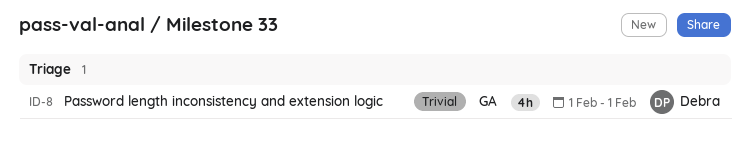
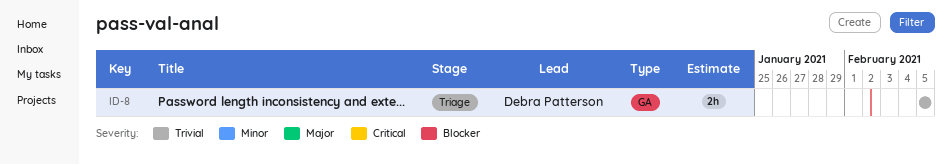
ID-8, estimate: 4h -> 2h
ID-8, start: Feb 1 -> Feb 5
ID-8, due: Feb 1 -> Feb 5

